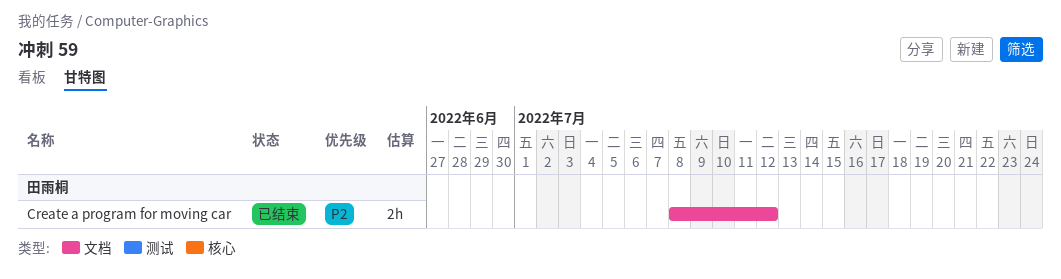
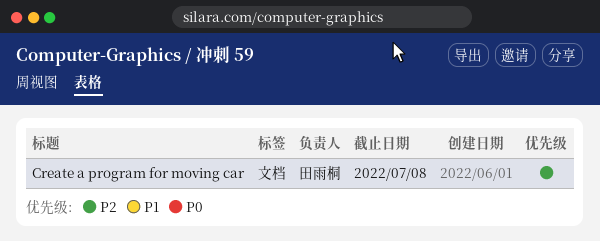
Create a program for moving car, due: Jul 12 -> Jul 8

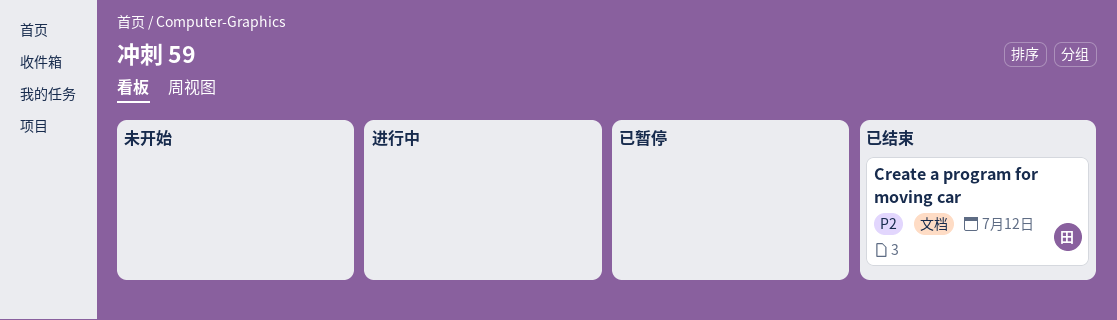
Create a program for moving car, due: Jul 8 -> Jul 12

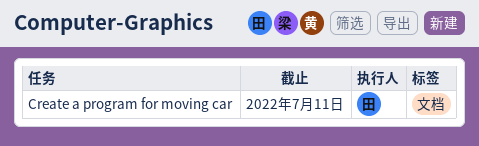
Create a program for moving car, due: Jul 12 -> Jul 11

